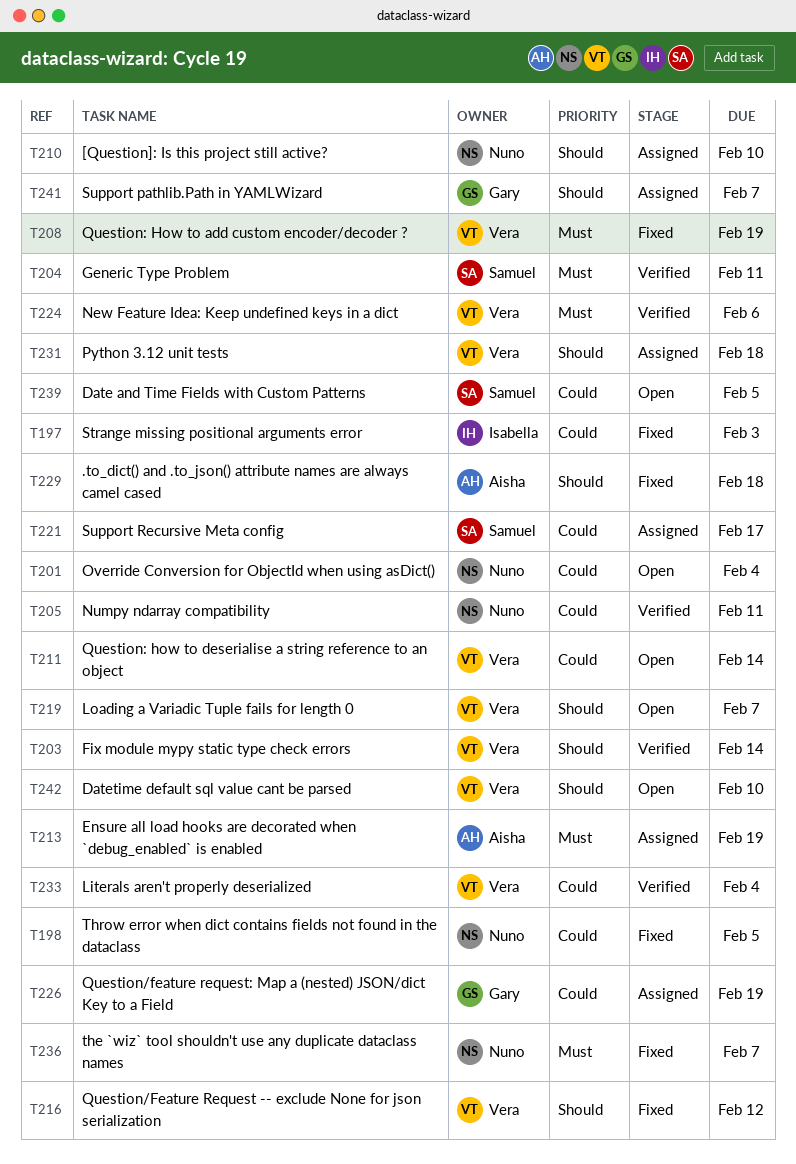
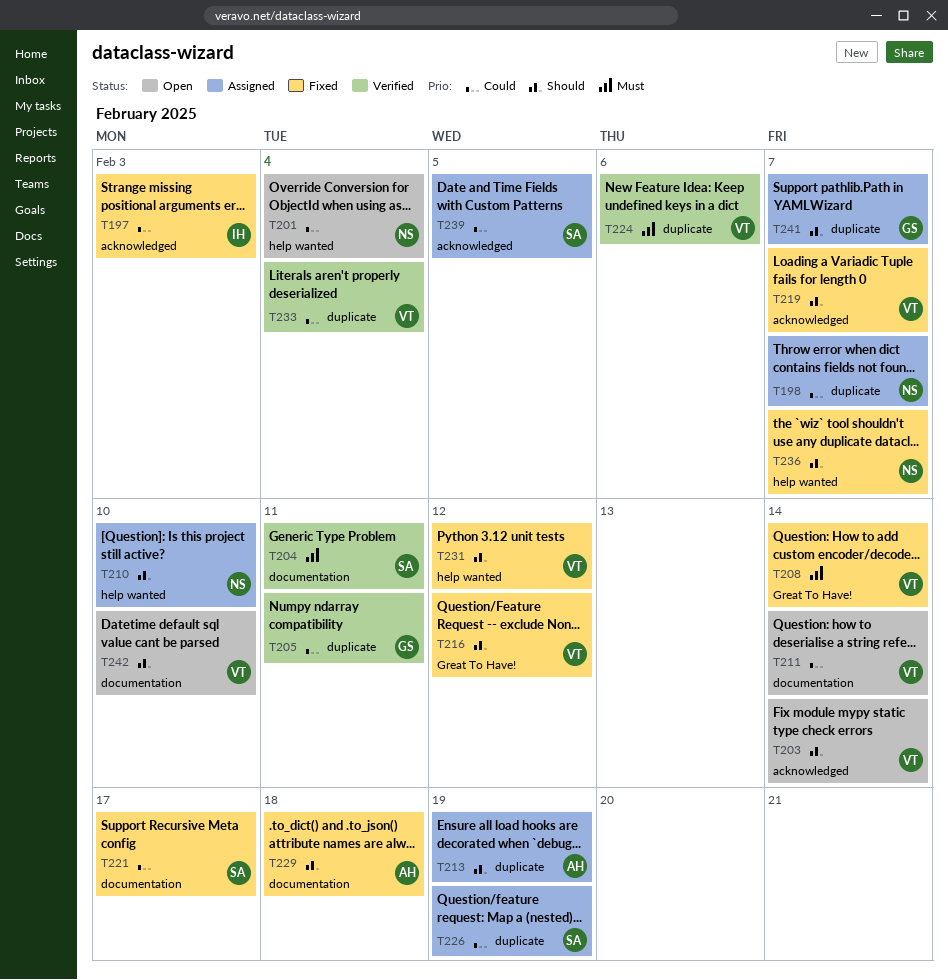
T198, status: Fixed -> Assigned
T198, due: Feb 5 -> Feb 7
T203, status: Verified -> Open
T205, owner: Nuno -> Gary
T208, due: Feb 19 -> Feb 14
T213, priority: Must -> Should
T219, status: Open -> Fixed
T221, status: Assigned -> Fixed
T226, owner: Gary -> Samuel
T231, status: Assigned -> Fixed
T231, due: Feb 18 -> Feb 12
T236, priority: Must -> Should
T239, status: Open -> Assigned

